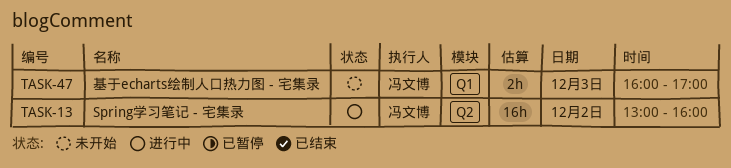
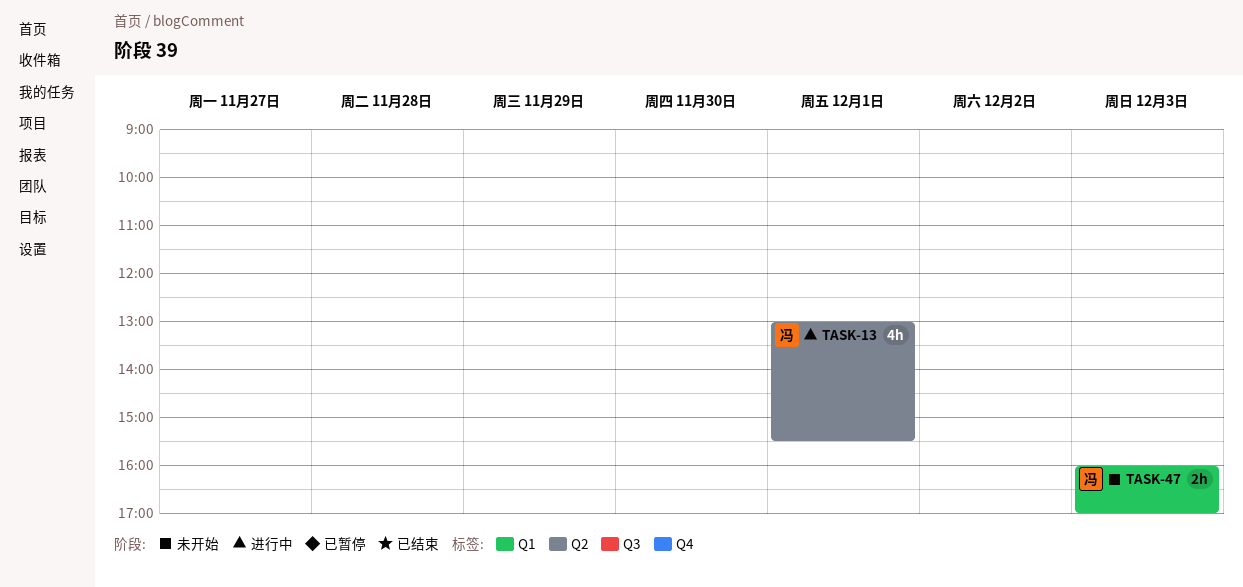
TASK-13, estimate: 16h -> 4h
TASK-13, day: Dec 2 -> Dec 1
TASK-13, ends: 16:00 -> 15:30

